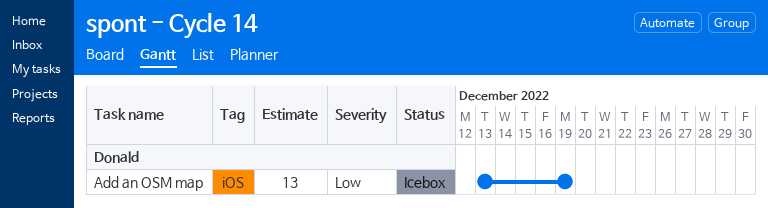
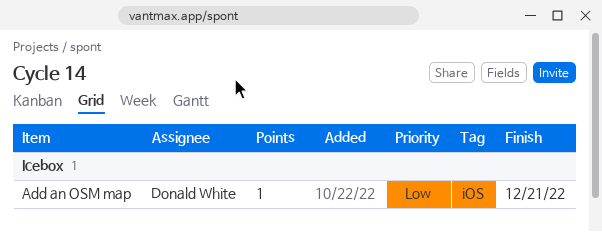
Add an OSM map, estimate: 13 -> 1
Add an OSM map, due: Dec 19 -> Dec 21

